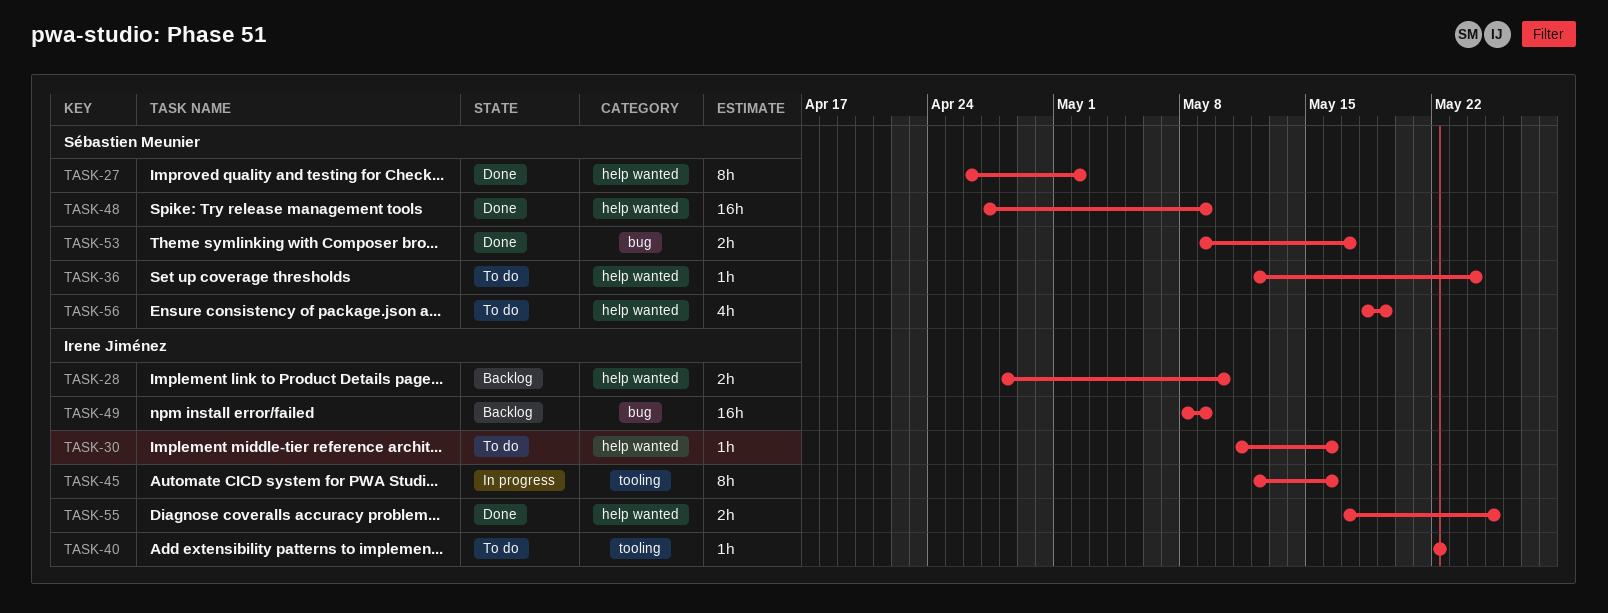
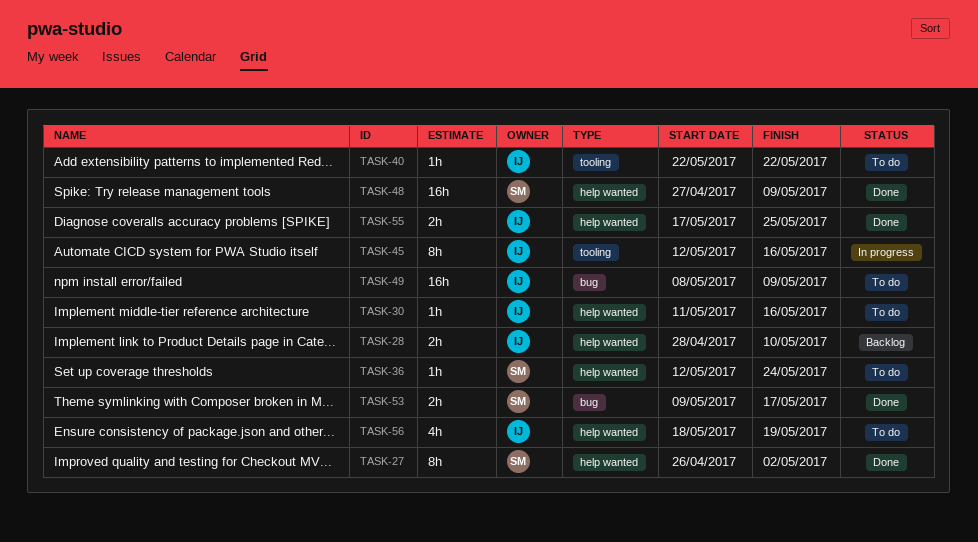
TASK-49, status: Backlog -> To do
TASK-56, owner: Sébastien Meunier -> Irene Jiménez

